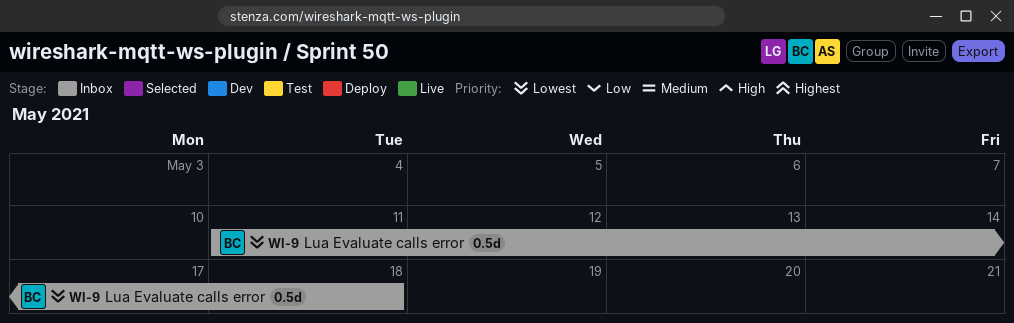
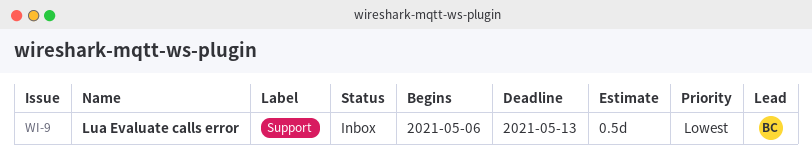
WI-9, start: May 11 -> May 6
WI-9, due: May 18 -> May 13

